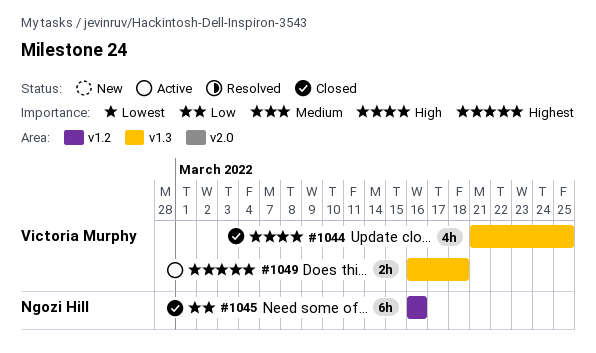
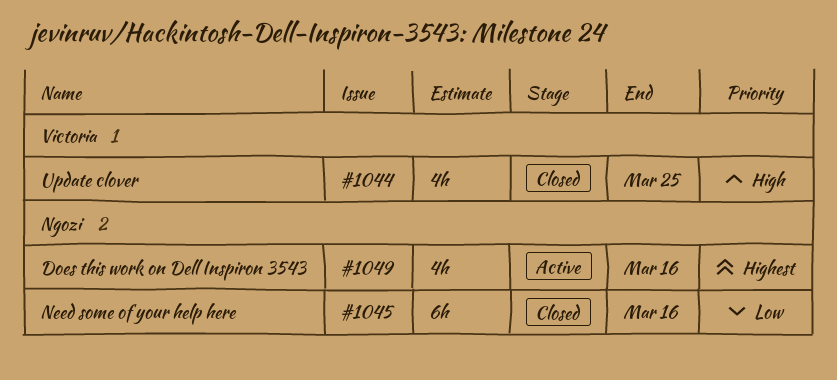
#1049, owner: Victoria Murphy -> Ngozi Hill
#1049, estimate: 2h -> 4h
#1049, due: Mar 18 -> Mar 16

